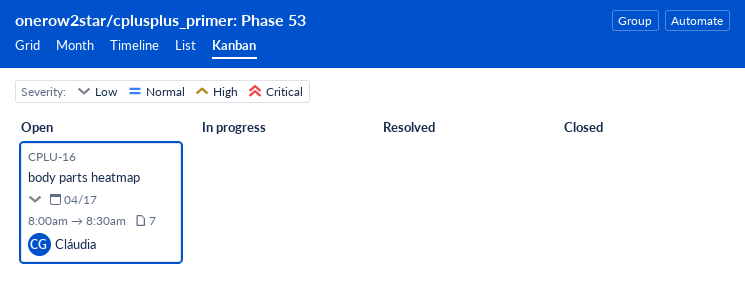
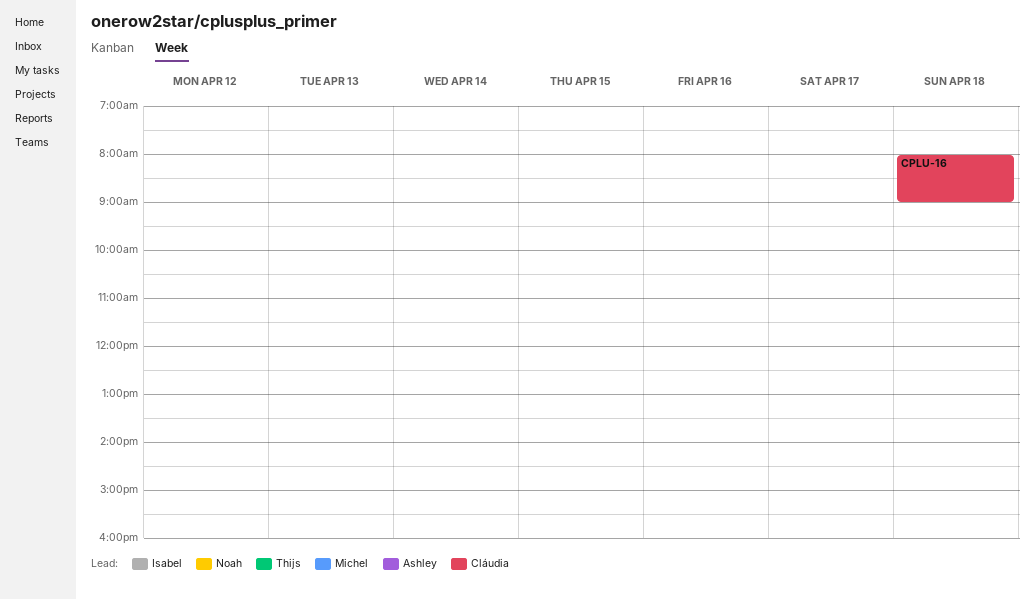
CPLU-16, day: Apr 17 -> Apr 18
CPLU-16, ends: 08:30 -> 09:00

